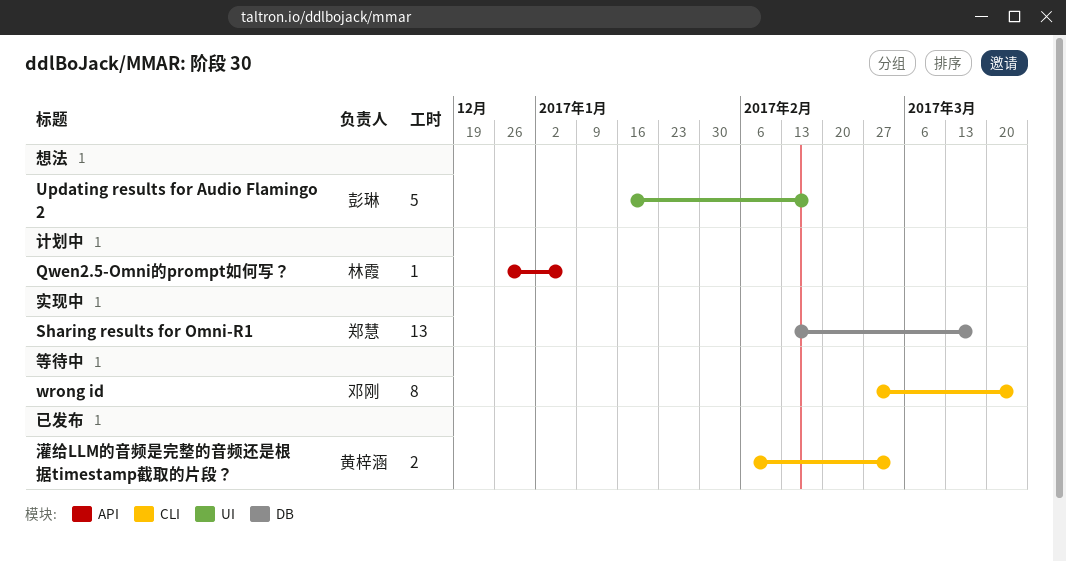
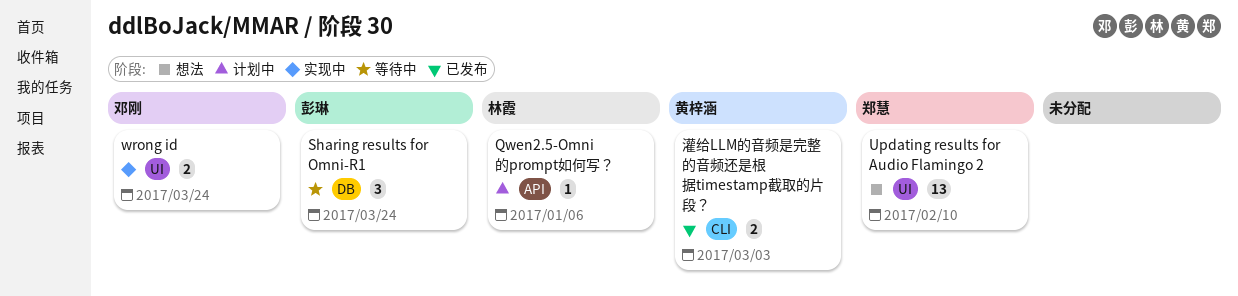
Sharing results for Omni-R1, status: 实现中 -> 等待中
Sharing results for Omni-R1, owner: 郑慧 -> 彭琳
Sharing results for Omni-R1, estimate: 13 -> 3
Sharing results for Omni-R1, due: Mar 17 -> Mar 24
Updating results for Audio Flamingo 2, owner: 彭琳 -> 郑慧
Updating results for Audio Flamingo 2, estimate: 5 -> 13
Updating results for Audio Flamingo 2, due: Feb 17 -> Feb 10
wrong id, status: 等待中 -> 实现中
wrong id, label: CLI -> UI
wrong id, estimate: 8 -> 2

